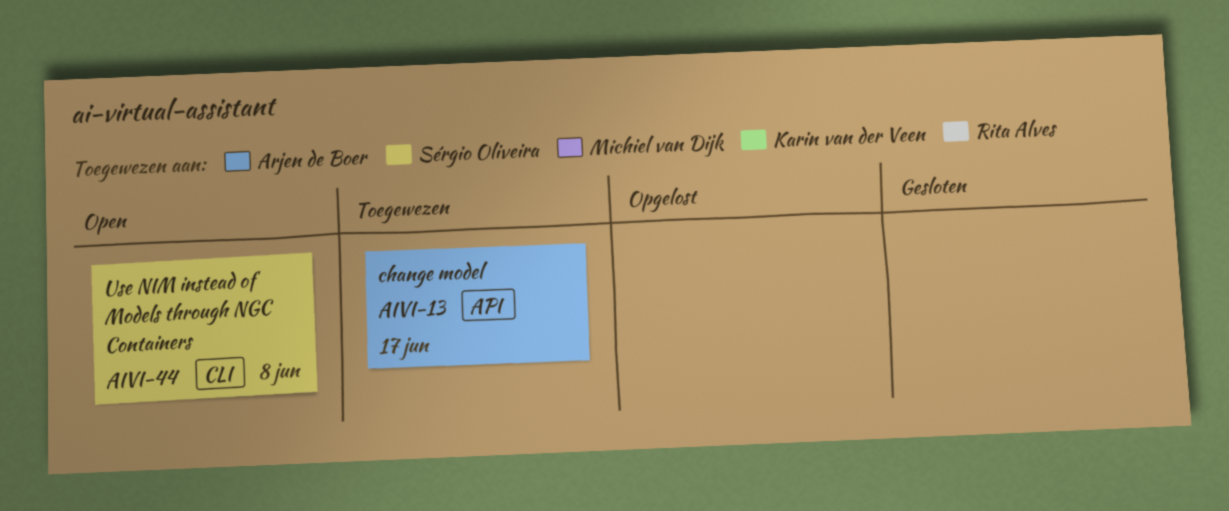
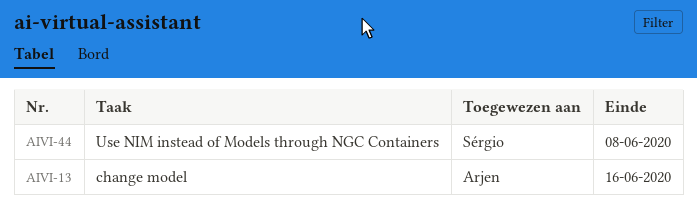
AIVI-13, due: Jun 17 -> Jun 16

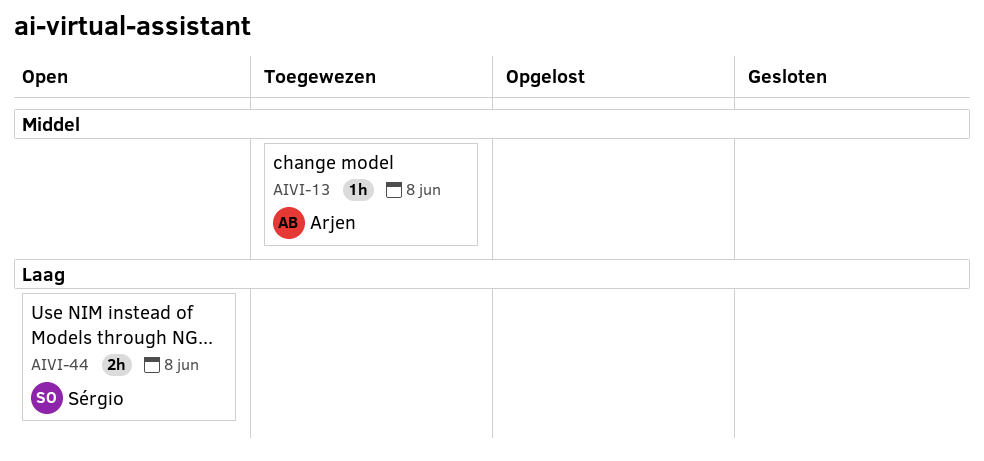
AIVI-13, due: Jun 16 -> Jun 8

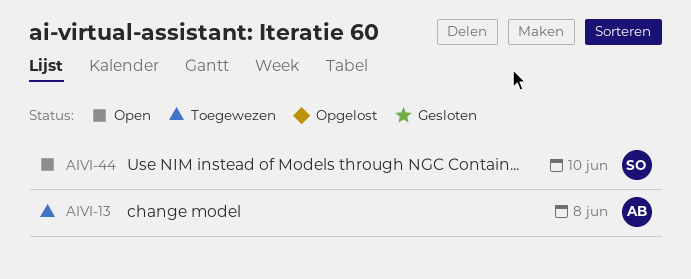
AIVI-44, due: Jun 8 -> Jun 10

